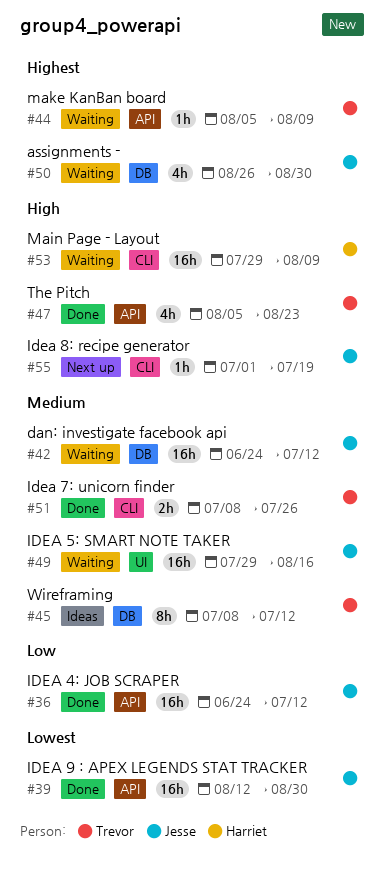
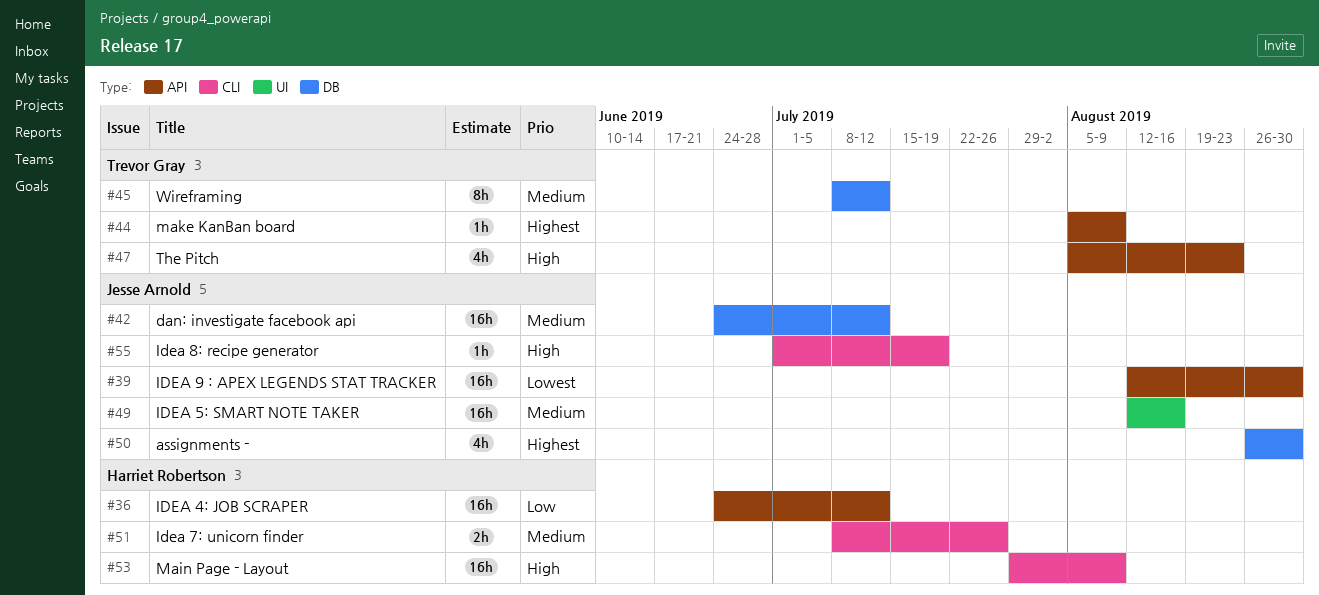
#36, owner: Jesse Arnold -> Harriet Robertson
#49, start: Jul 29 -> Aug 12
#51, owner: Trevor Gray -> Harriet Robertson

